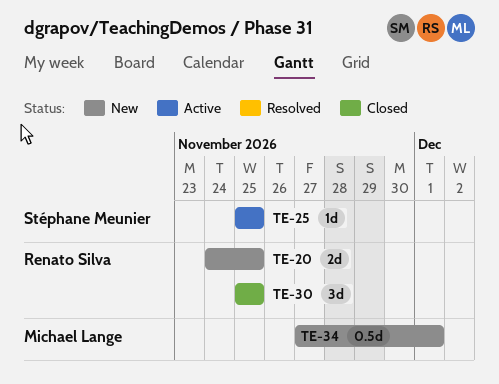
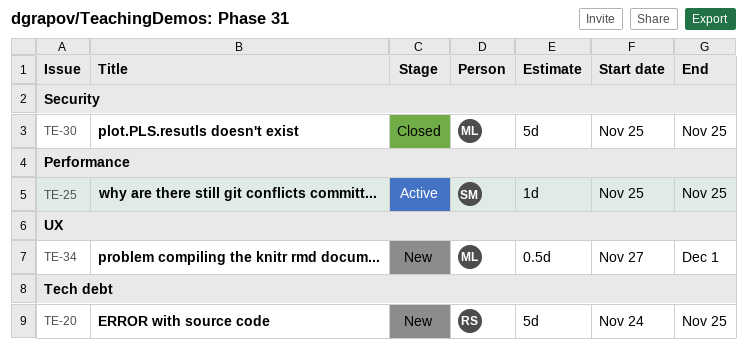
TE-20, estimate: 2d -> 5d
TE-30, owner: Renato Silva -> Michael Lange
TE-30, estimate: 3d -> 5d

